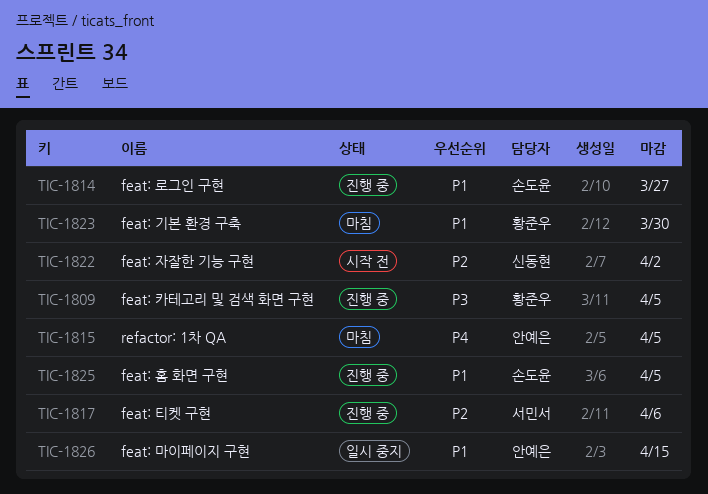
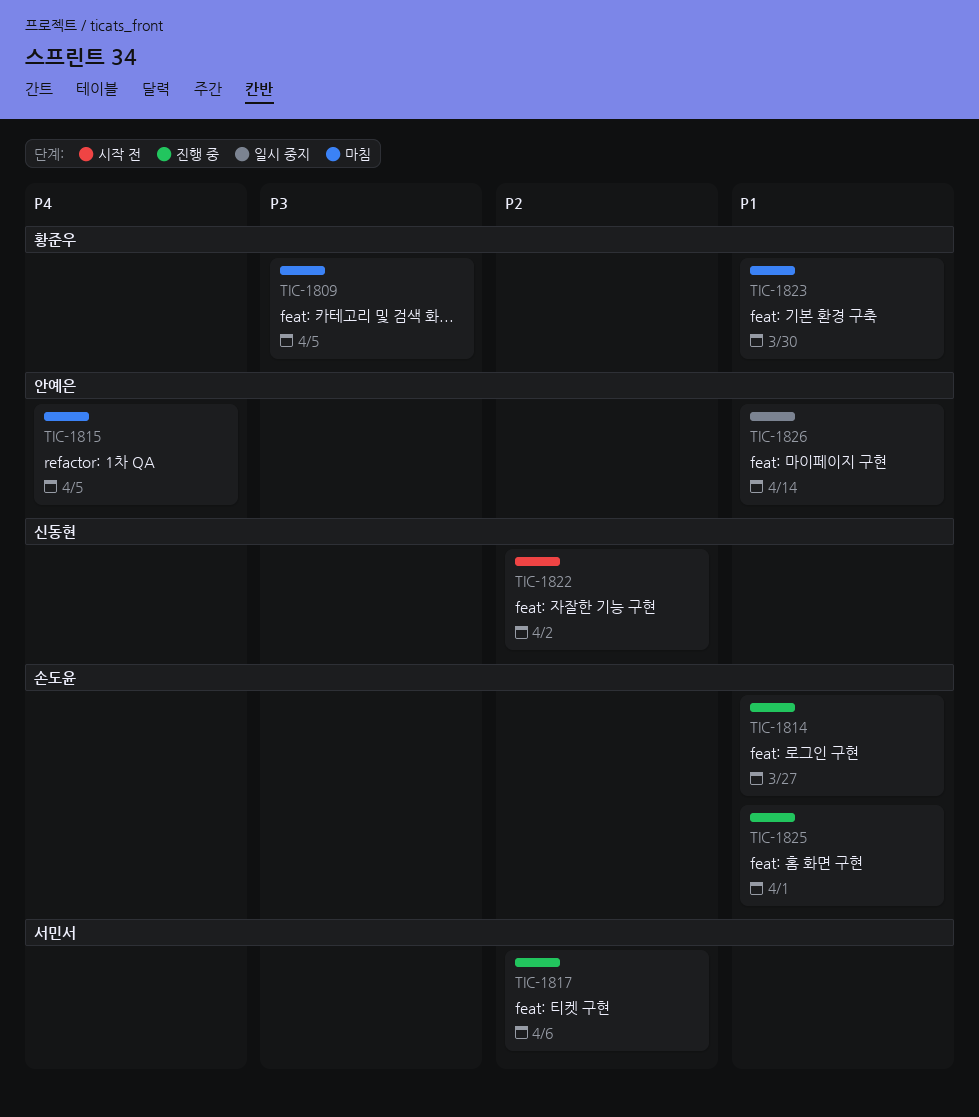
TIC-1809, status: 진행 중 -> 마침
TIC-1825, due: Apr 5 -> Apr 1
TIC-1826, due: Apr 15 -> Apr 14

